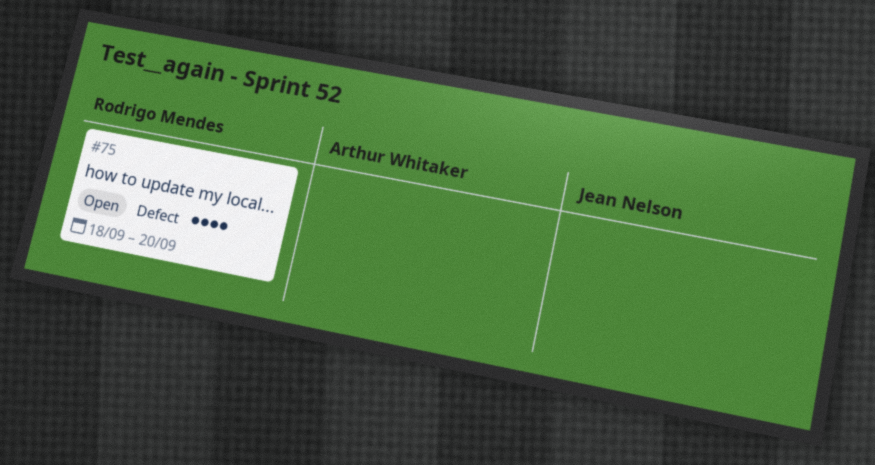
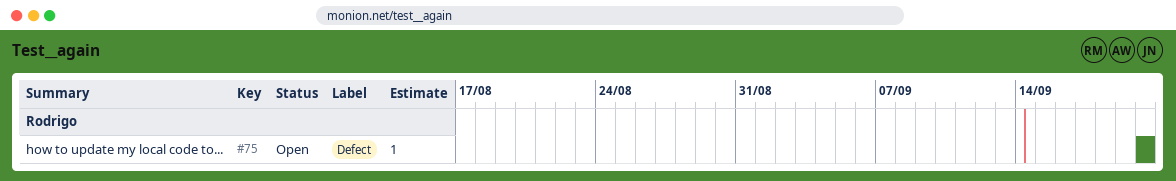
#75, estimate: 4 -> 1
#75, start: Sep 18 -> Sep 20

